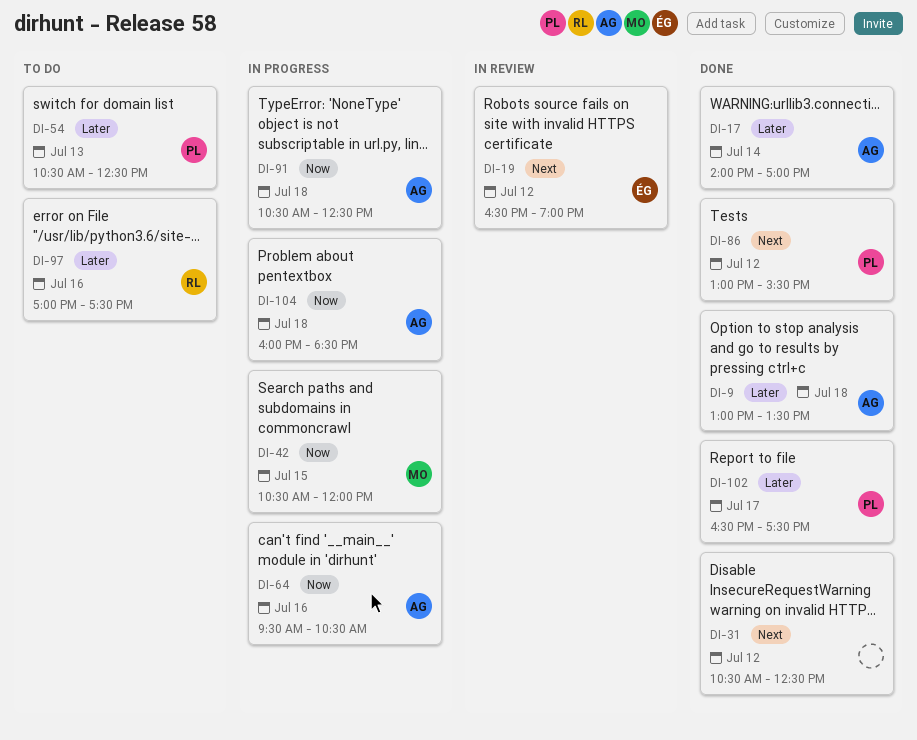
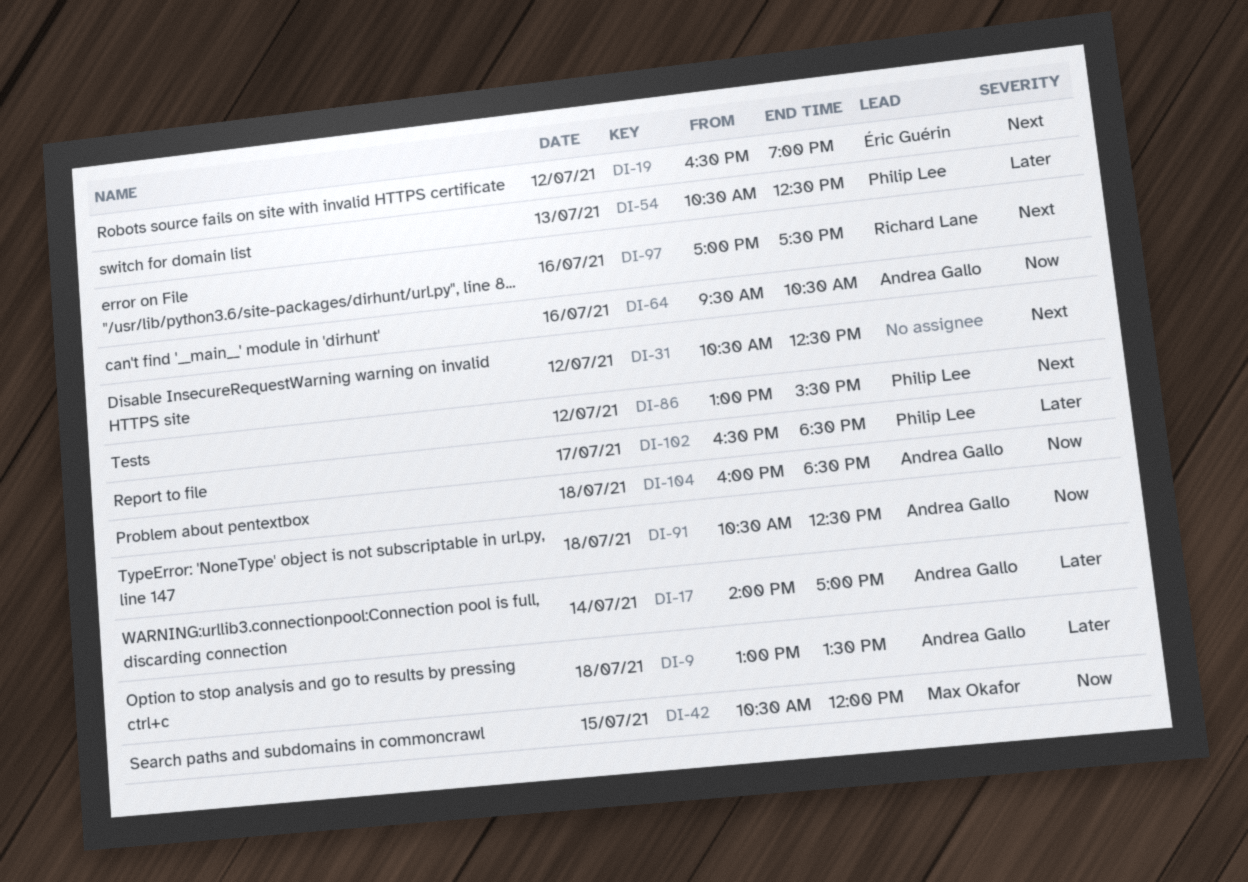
DI-97, priority: Later -> Next
DI-102, ends: 17:30 -> 18:30

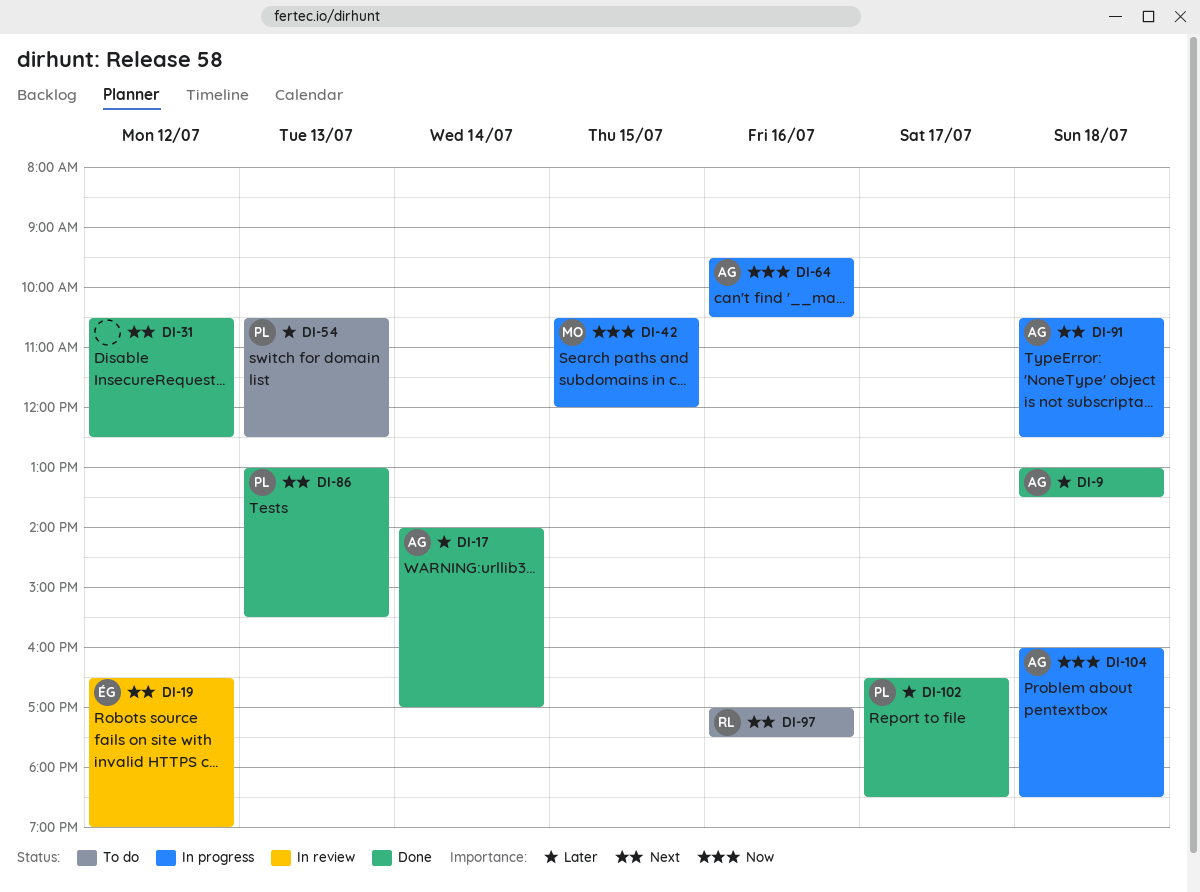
DI-86, day: Jul 12 -> Jul 13
DI-91, priority: Now -> Next

